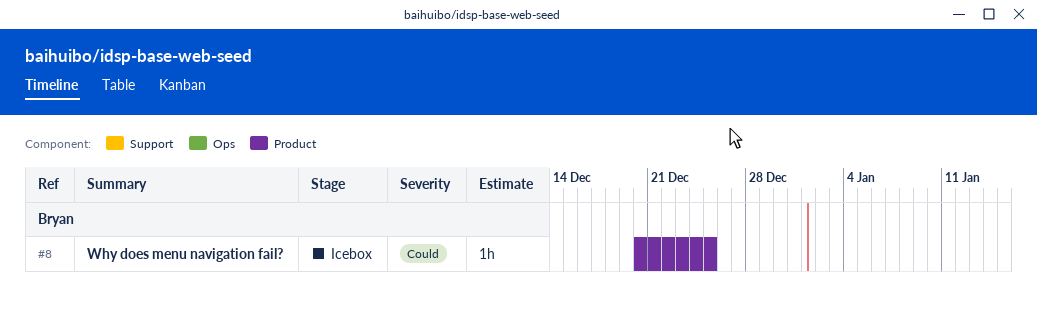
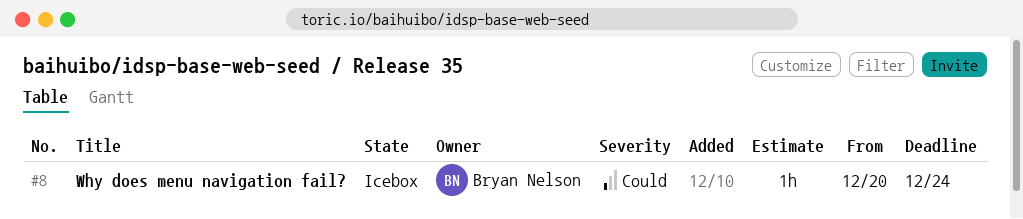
#8, due: Dec 25 -> Dec 24

